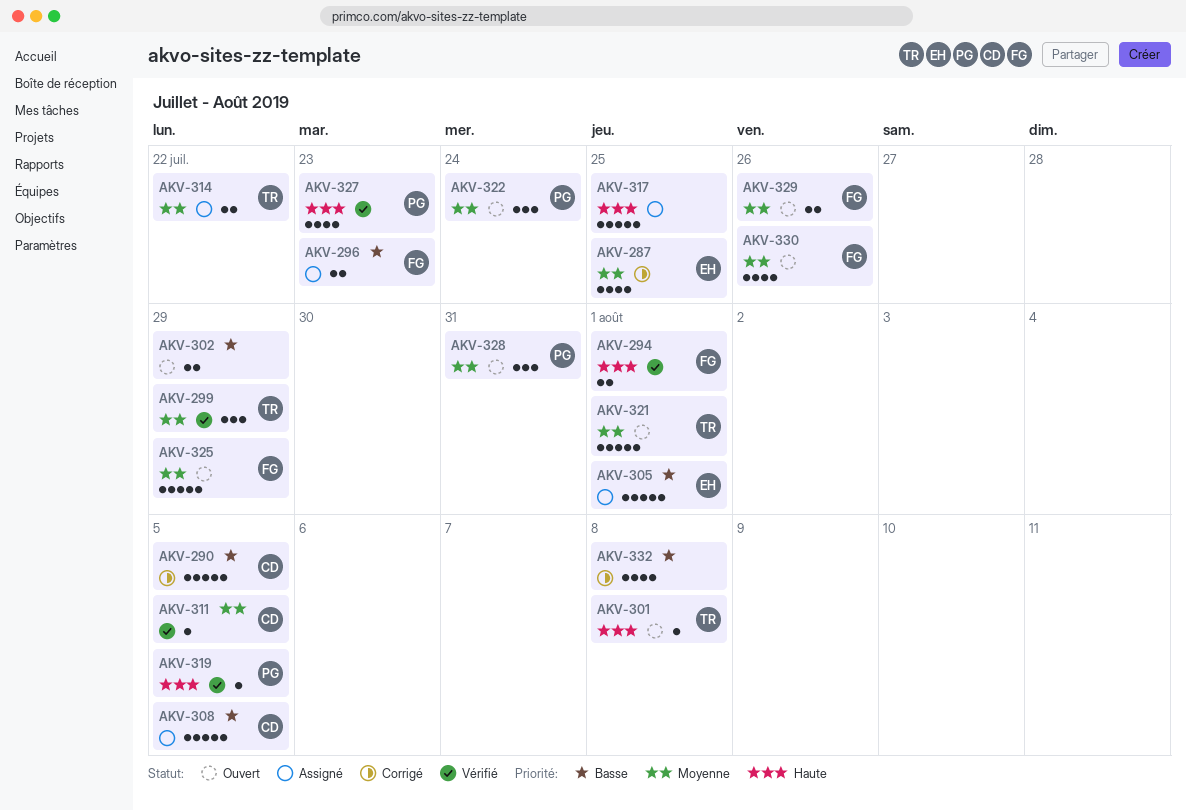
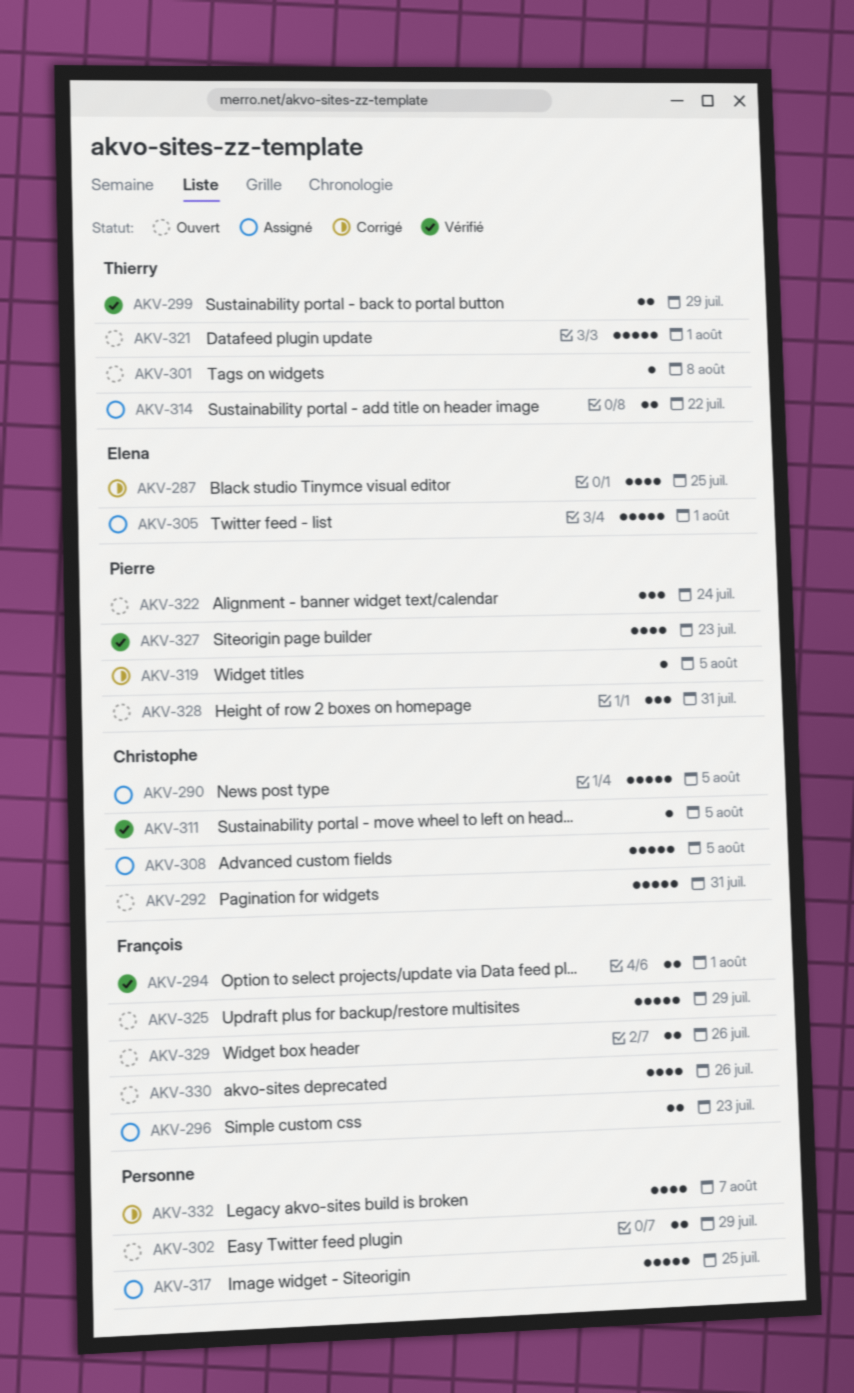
AKV-290, status: Corrigé -> Assigné
AKV-292: none -> present
AKV-299, estimate: 3 -> 2
AKV-319, status: Vérifié -> Corrigé
AKV-332, due: Aug 8 -> Aug 7

